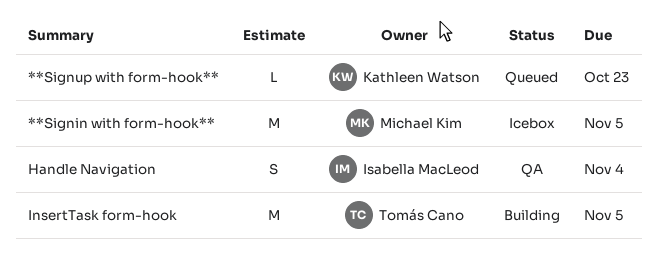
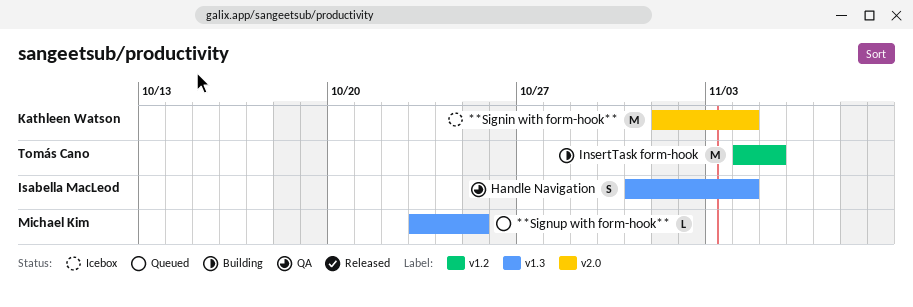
**Signin with form-hook**, owner: Michael Kim -> Kathleen Watson
**Signin with form-hook**, due: Nov 5 -> Nov 4
**Signup with form-hook**, owner: Kathleen Watson -> Michael Kim
**Signup with form-hook**, due: Oct 23 -> Oct 25

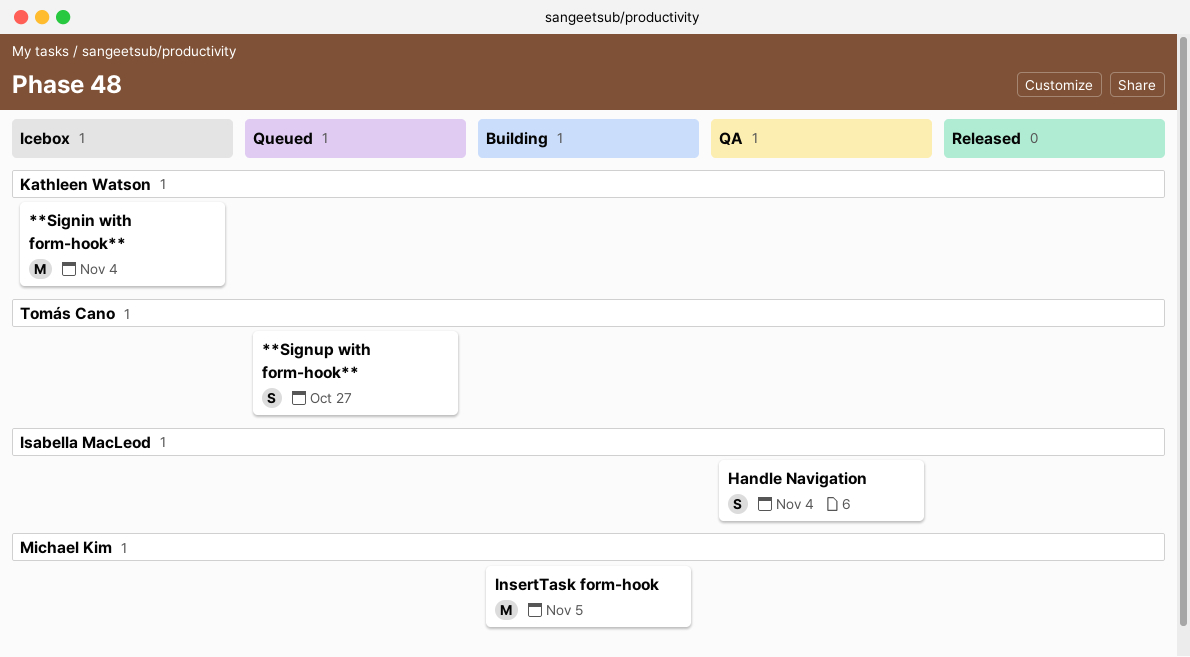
**Signup with form-hook**, owner: Michael Kim -> Tomás Cano
**Signup with form-hook**, estimate: L -> S
**Signup with form-hook**, due: Oct 25 -> Oct 27
InsertTask form-hook, owner: Tomás Cano -> Michael Kim

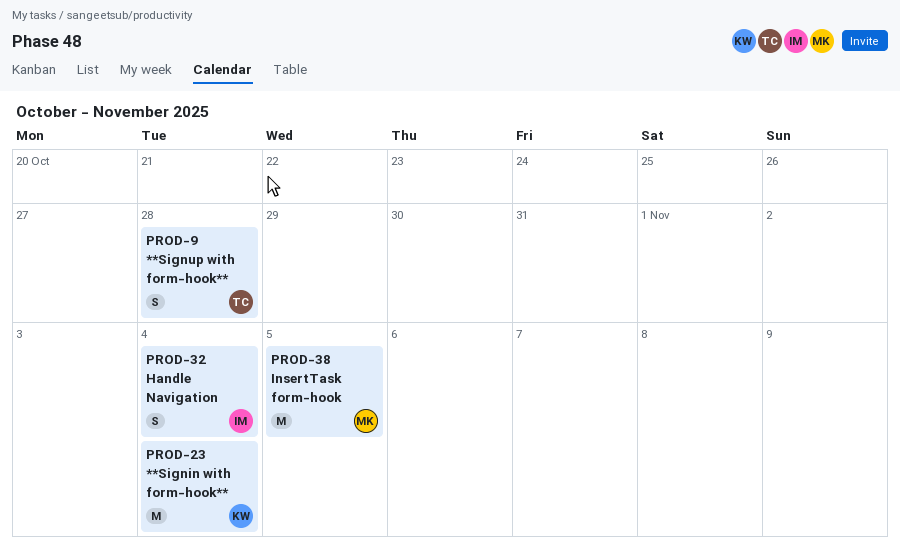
**Signup with form-hook**, due: Oct 27 -> Oct 28

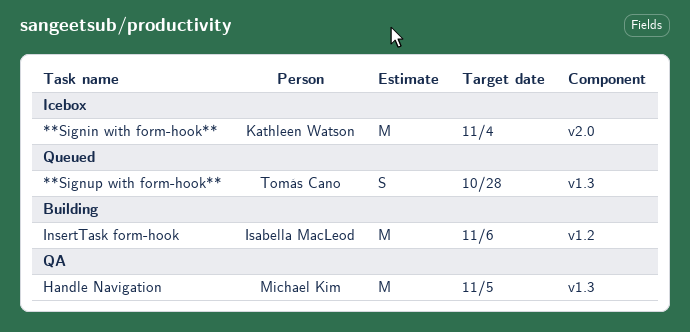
Handle Navigation, owner: Isabella MacLeod -> Michael Kim
Handle Navigation, estimate: S -> M
Handle Navigation, due: Nov 4 -> Nov 5
InsertTask form-hook, owner: Michael Kim -> Isabella MacLeod
InsertTask form-hook, due: Nov 5 -> Nov 6

